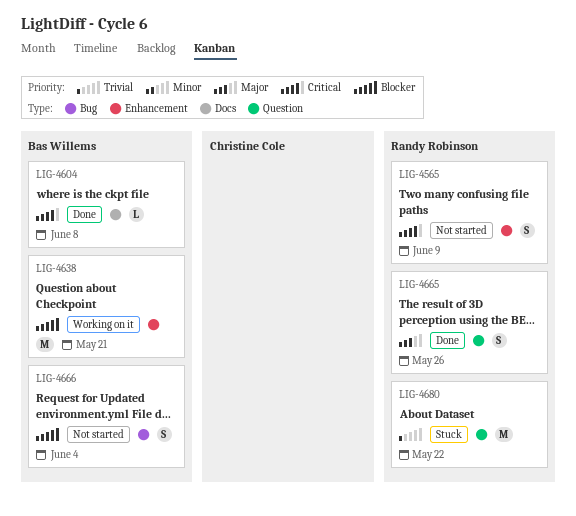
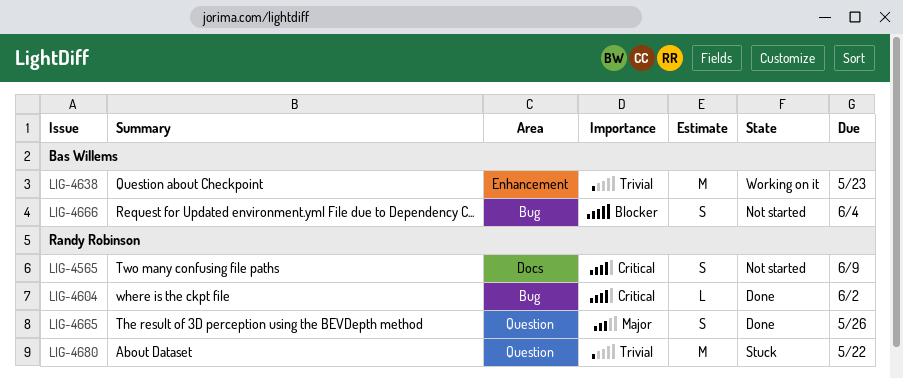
LIG-4565, label: Enhancement -> Docs
LIG-4604, owner: Bas Willems -> Randy Robinson
LIG-4604, label: Docs -> Bug
LIG-4604, due: Jun 8 -> Jun 2
LIG-4638, priority: Blocker -> Trivial
LIG-4638, due: May 21 -> May 23

